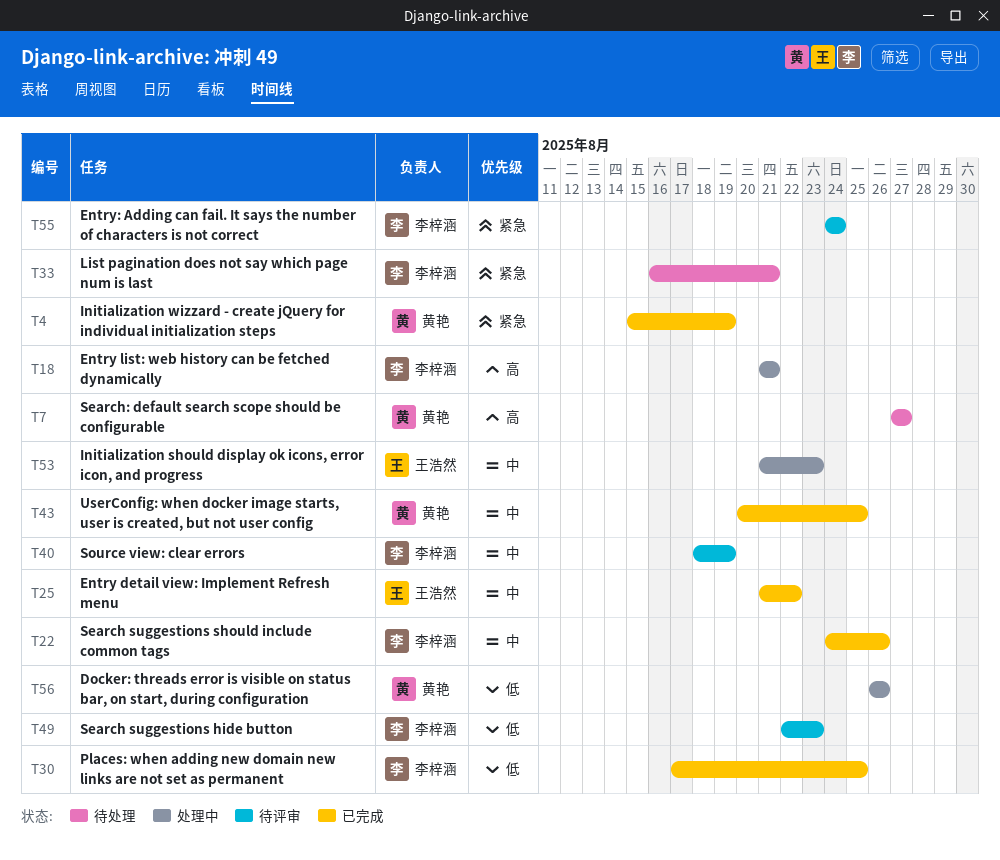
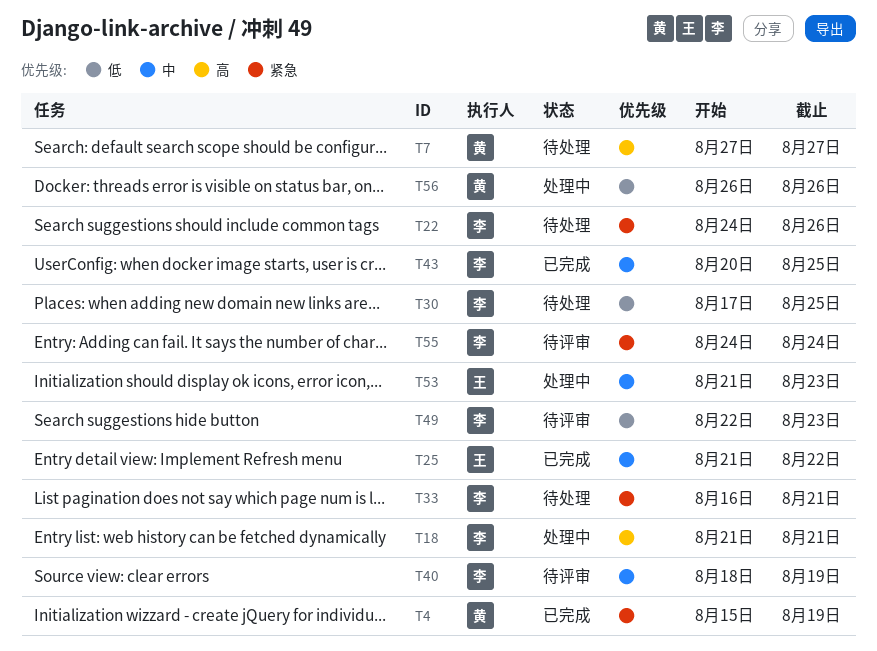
T22, status: 已完成 -> 待处理
T22, priority: 中 -> 紧急
T30, status: 已完成 -> 待处理
T43, owner: 黄艳 -> 李梓涵

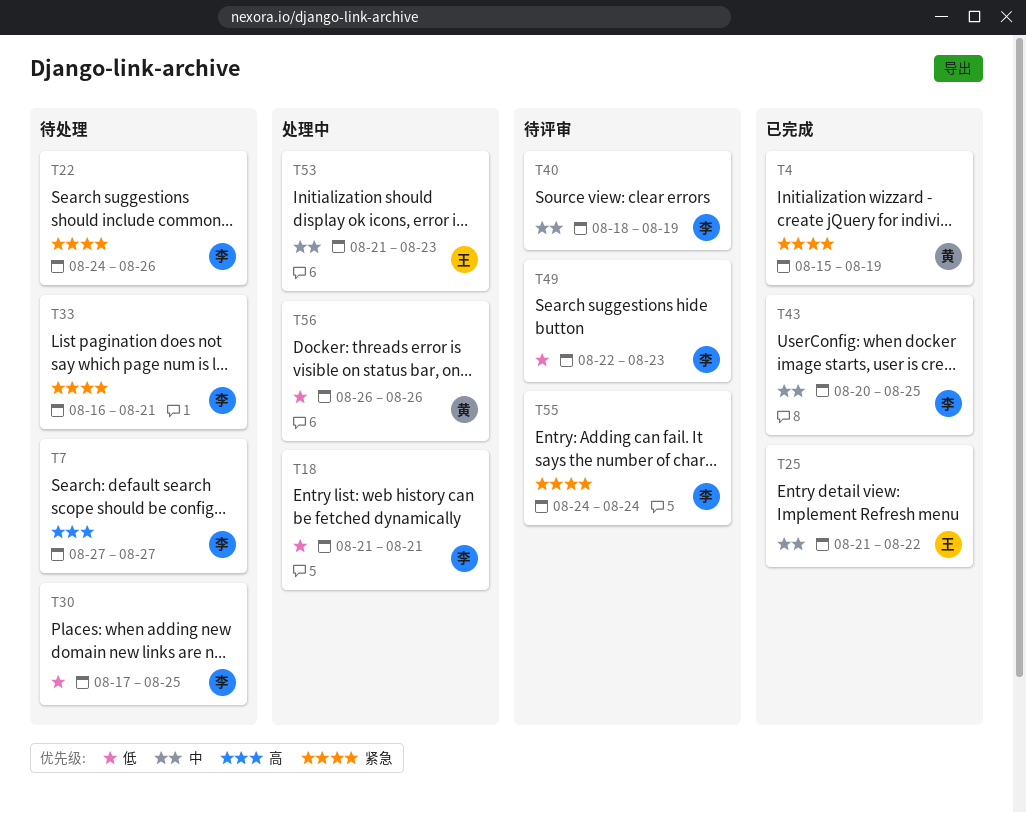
T7, owner: 黄 -> 李
T18, priority: 高 -> 低

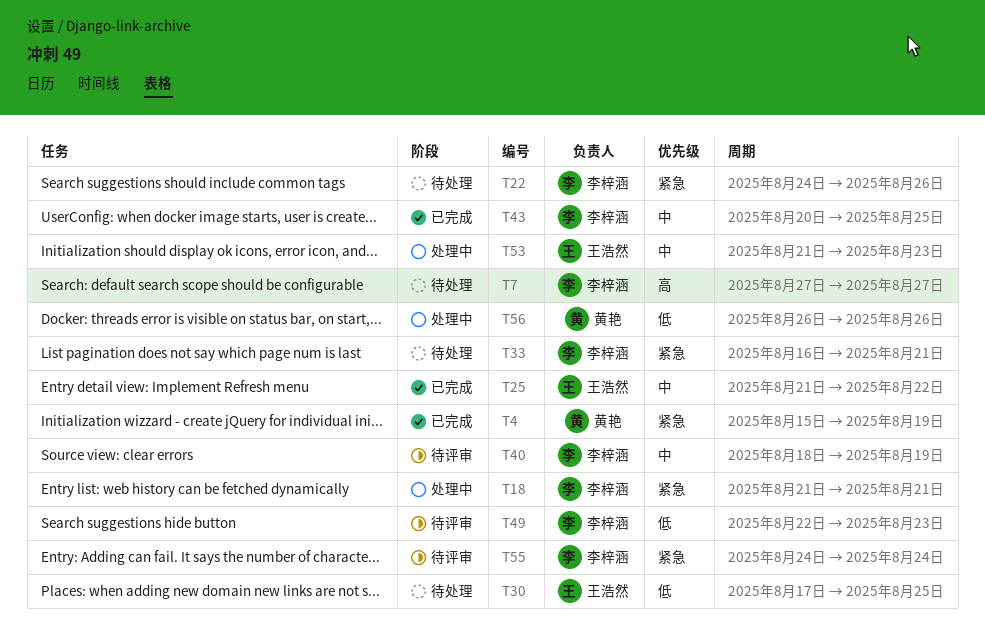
T18, priority: 低 -> 紧急
T30, owner: 李梓涵 -> 王浩然

